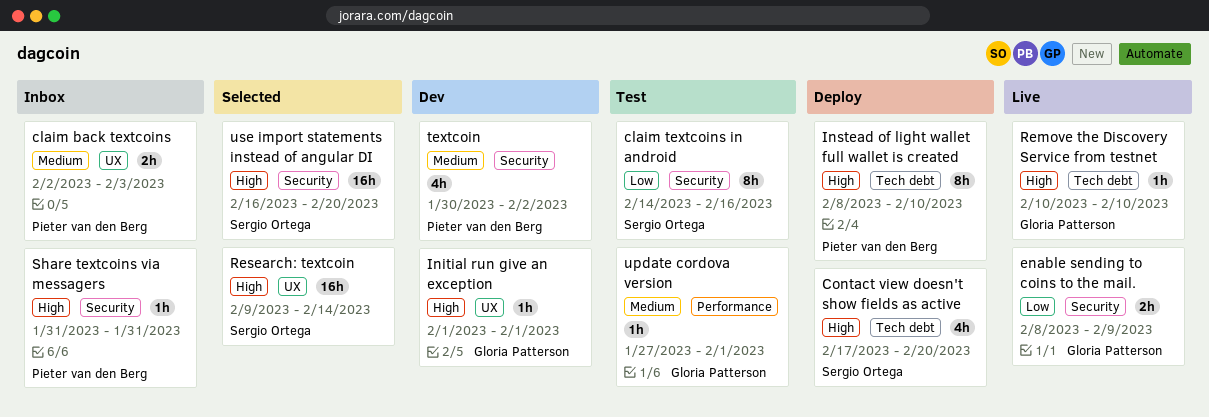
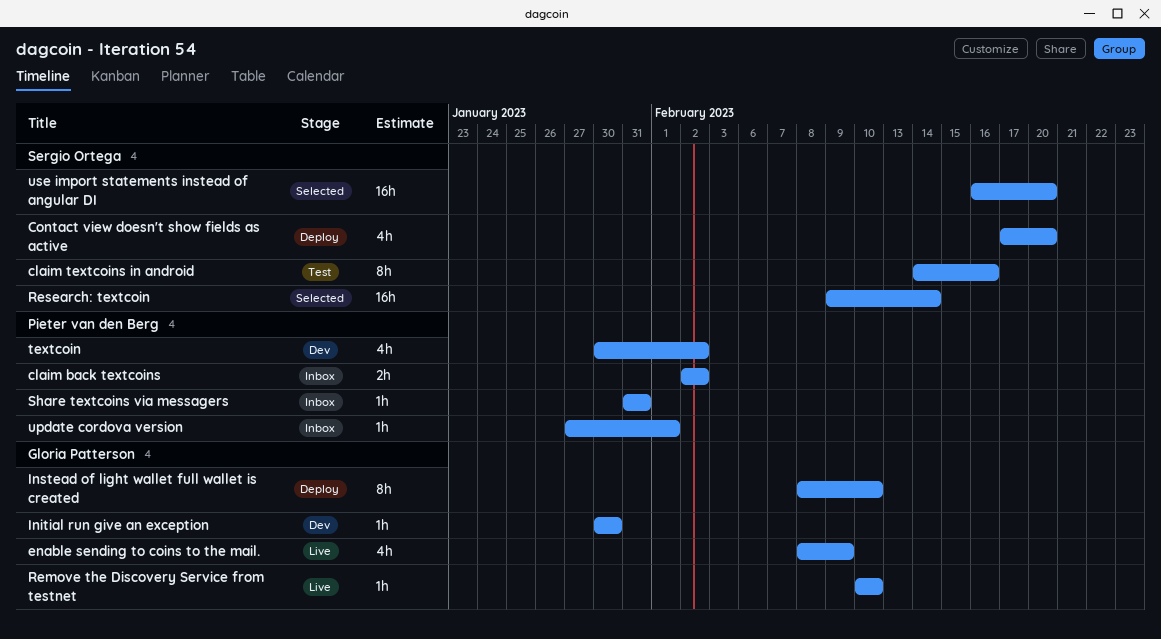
claim back textcoins, due: Feb 3 -> Feb 2
enable sending to coins to the mail., estimate: 2h -> 4h
Initial run give an exception, start: Feb 1 -> Jan 30
Initial run give an exception, due: Feb 1 -> Jan 30
Instead of light wallet full wallet is created, owner: Pieter van den Berg -> Gloria Patterson
update cordova version, status: Test -> Inbox
update cordova version, owner: Gloria Patterson -> Pieter van den Berg

